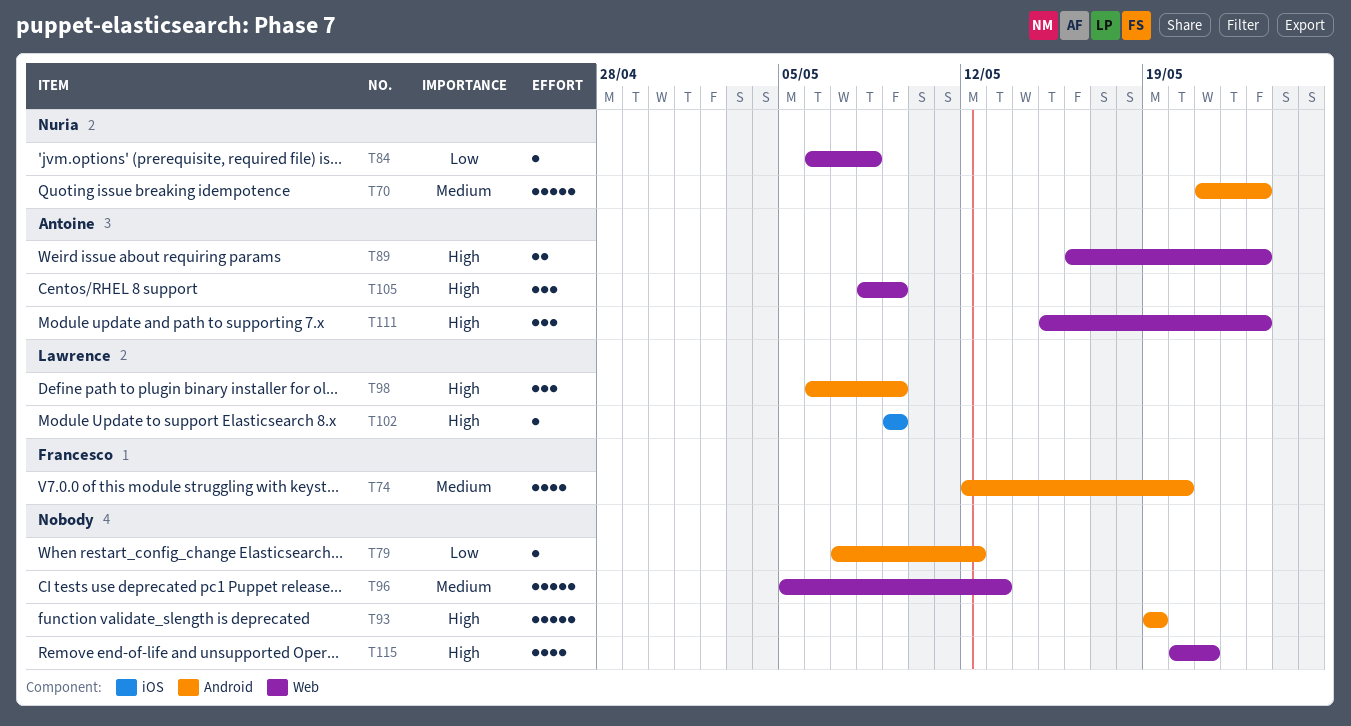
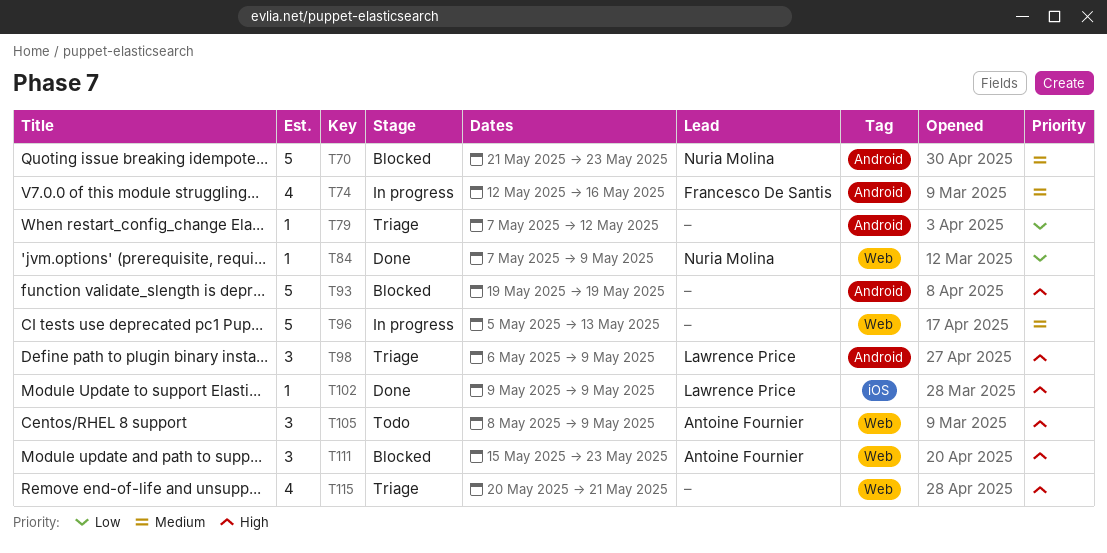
T74, due: May 20 -> May 16
T84, start: May 6 -> May 7
T84, due: May 8 -> May 9
T89: present -> none

